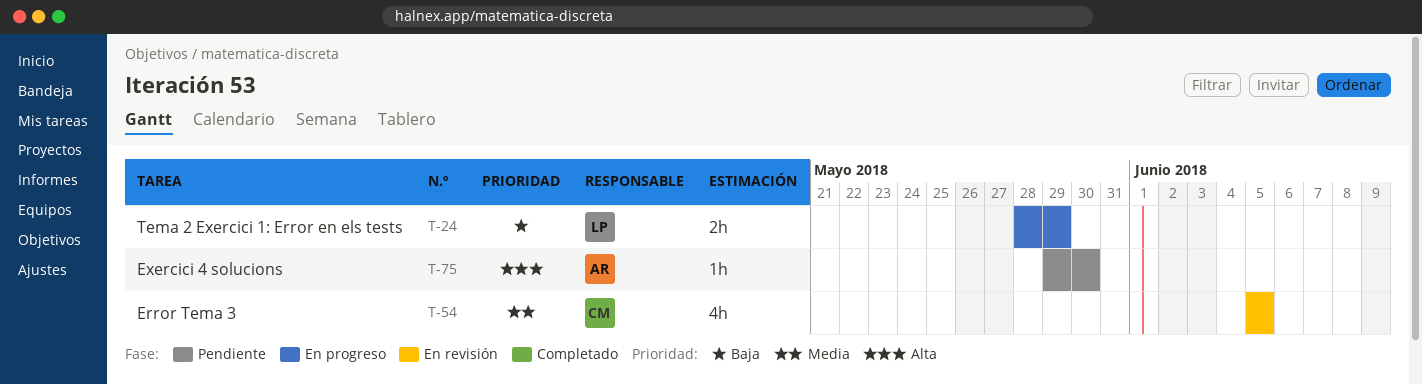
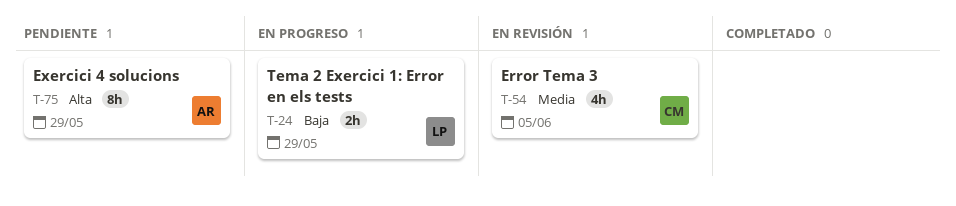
T-75, estimate: 1h -> 8h
T-75, due: May 30 -> May 29

